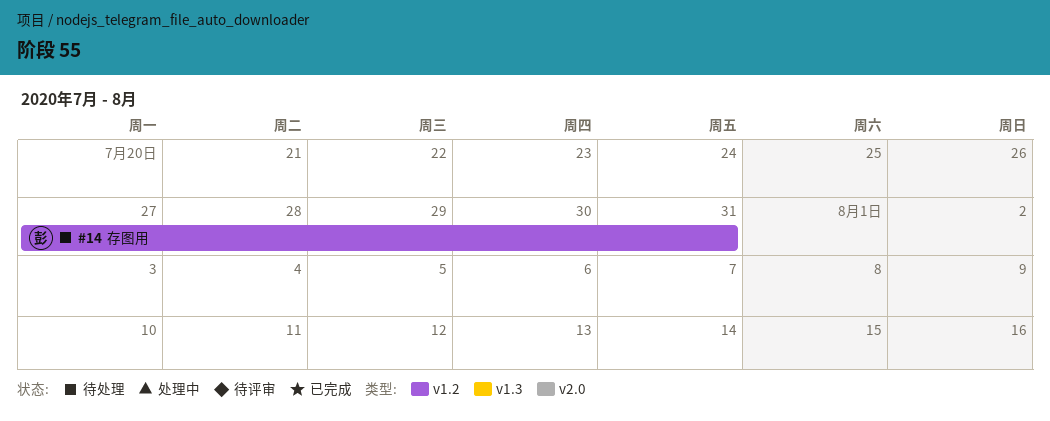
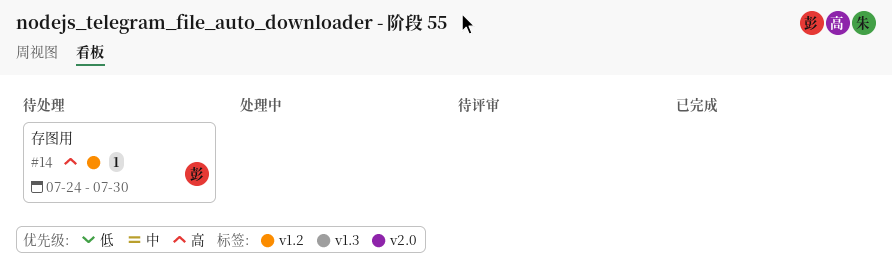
#14, start: Jul 27 -> Jul 24
#14, due: Jul 31 -> Jul 30

